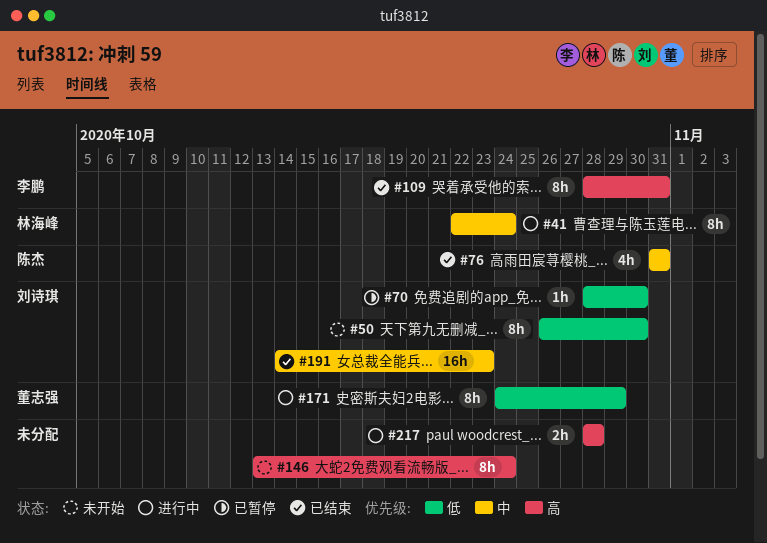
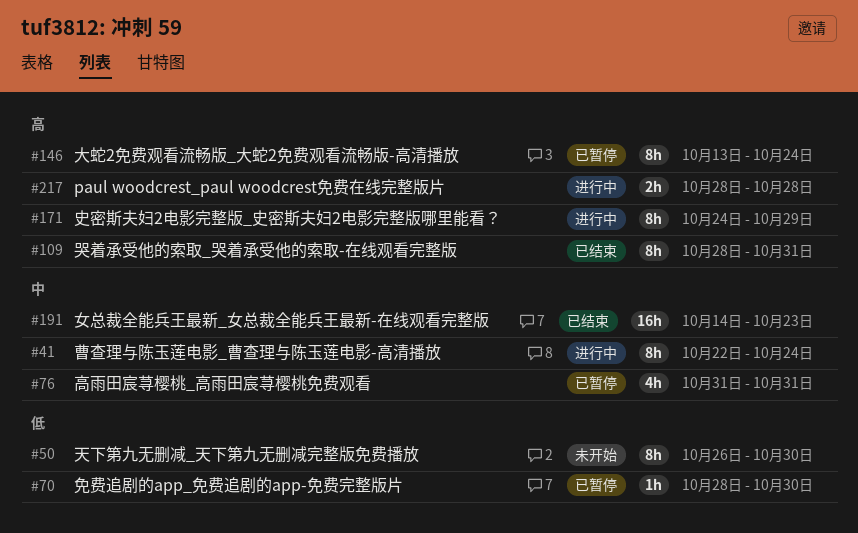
#76, status: 已结束 -> 已暂停
#146, status: 未开始 -> 已暂停
#171, priority: 低 -> 高

